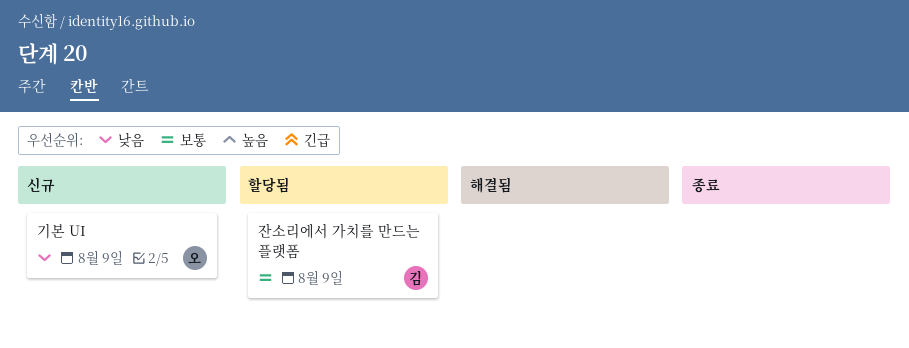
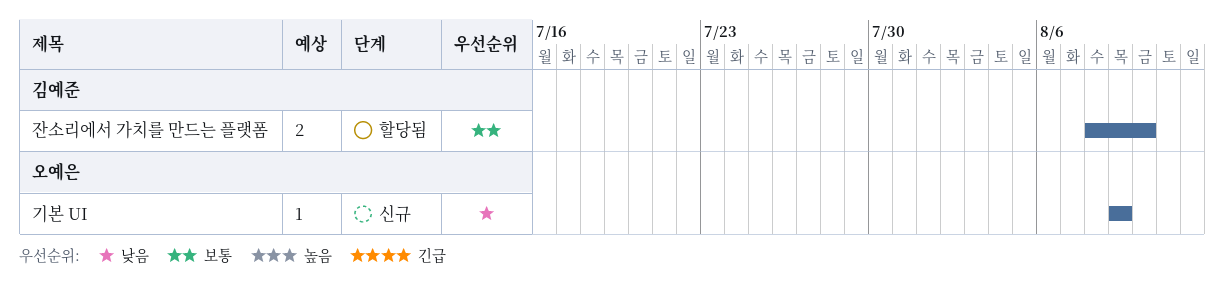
잔소리에서 가치를 만드는 플랫폼, due: Aug 9 -> Aug 10

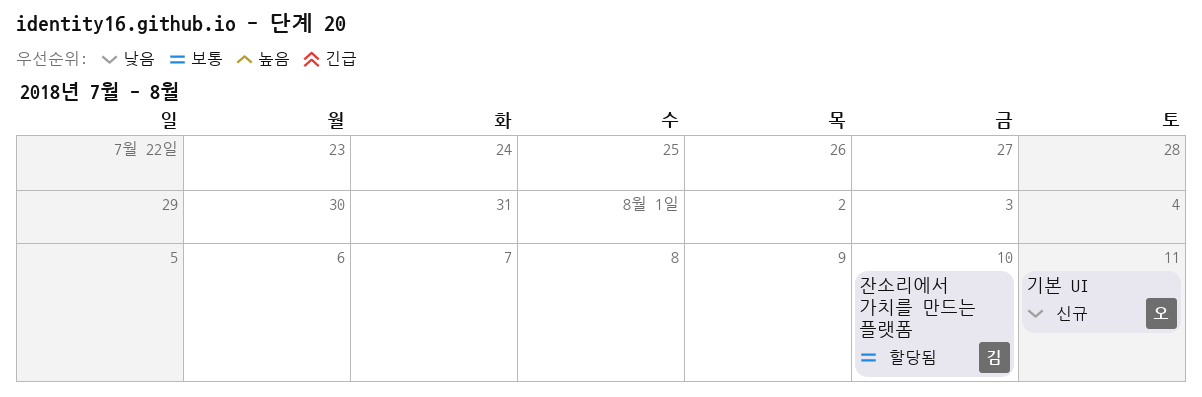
기본 UI, due: Aug 9 -> Aug 11

